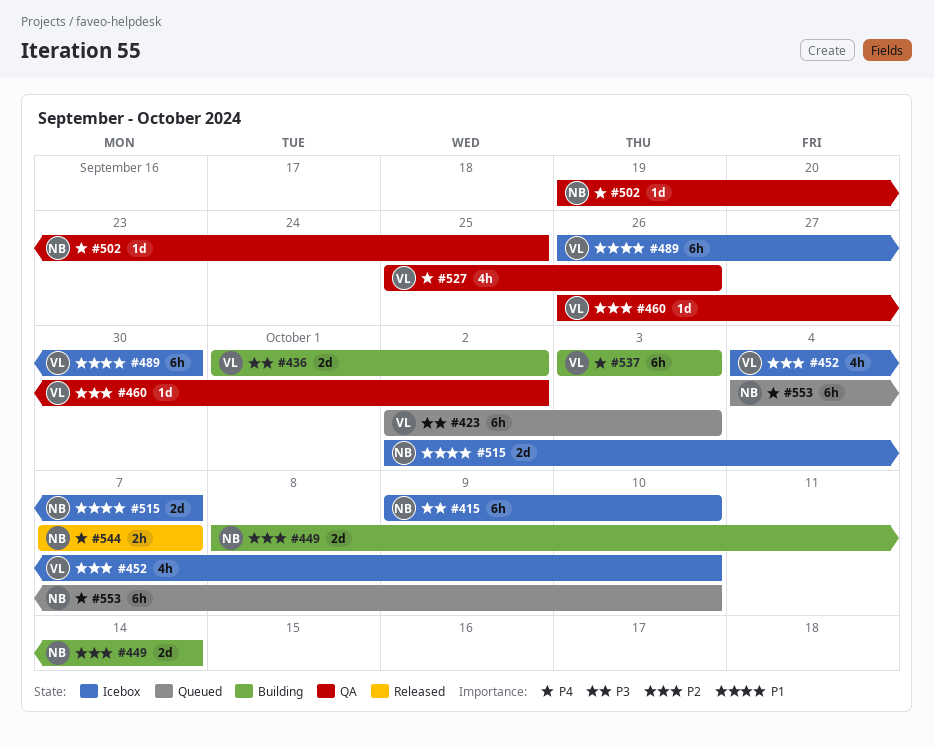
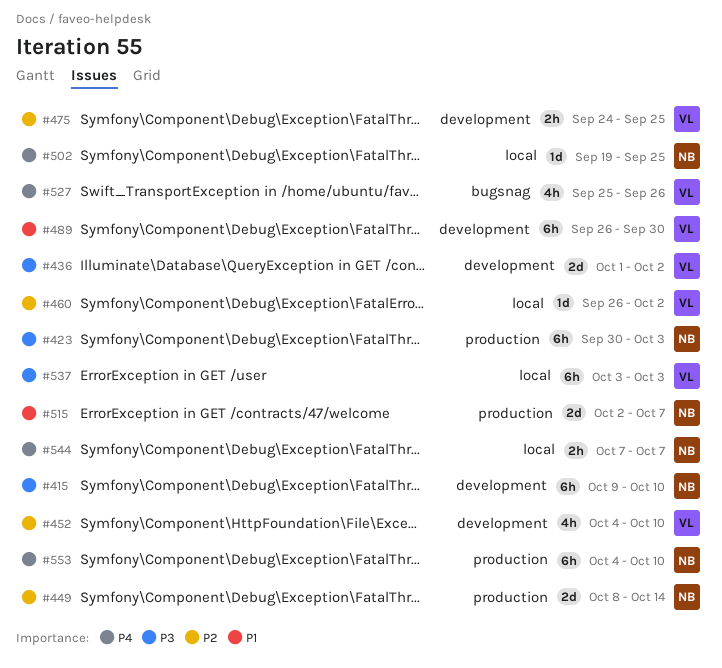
#423, owner: VL -> NB
#423, start: Oct 2 -> Sep 30
#475: none -> present
#537, priority: P4 -> P3

